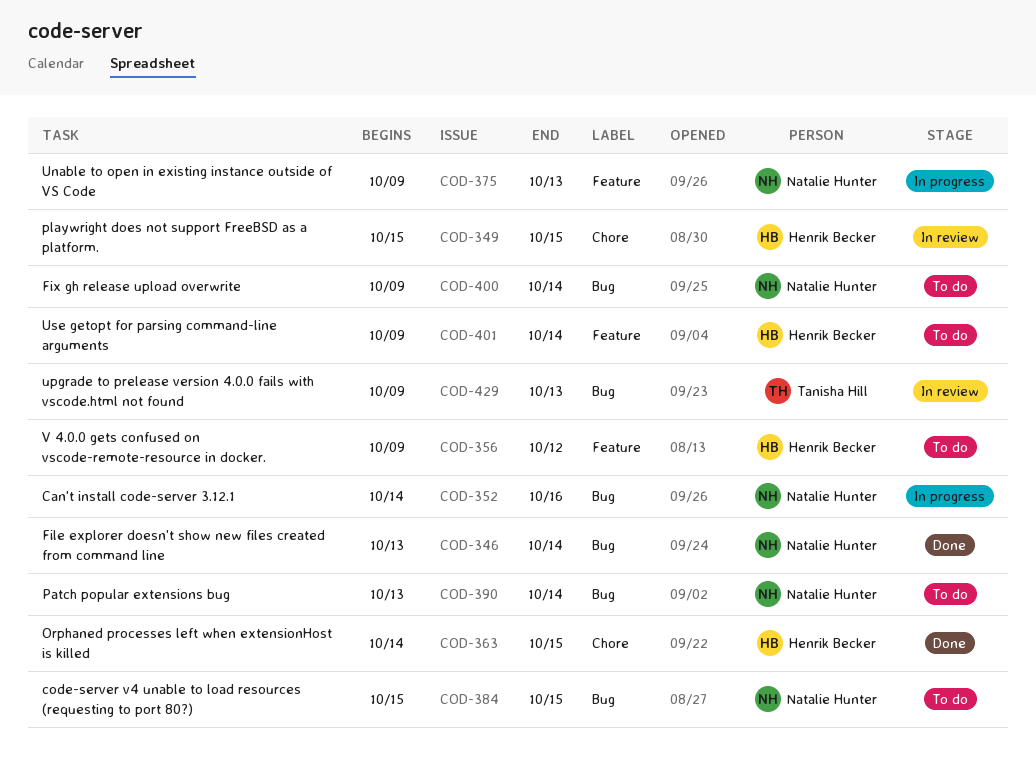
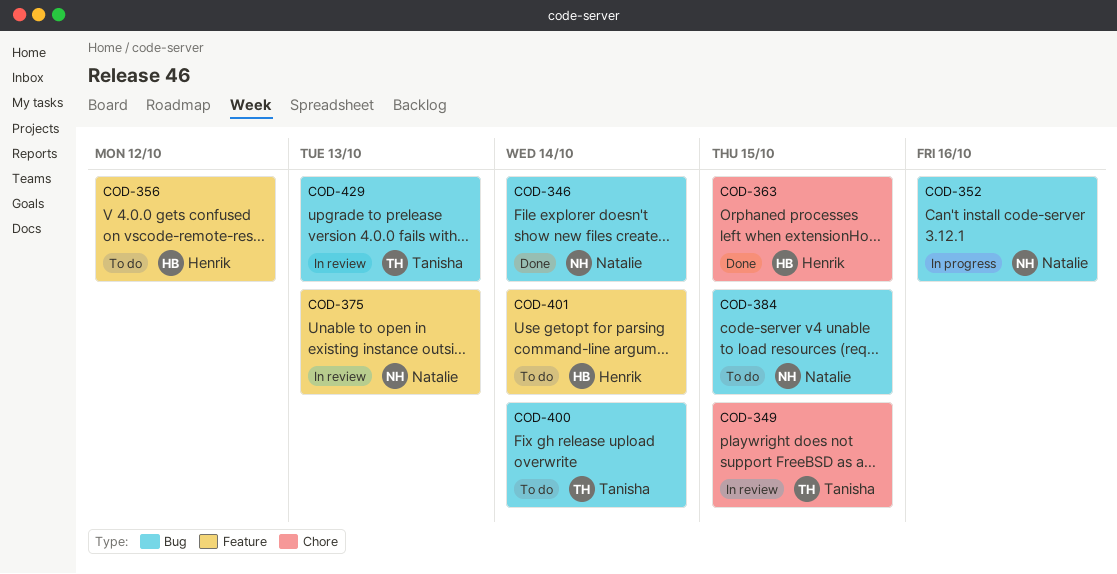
COD-349, owner: Henrik Becker -> Tanisha Hill
COD-375, status: In progress -> In review
COD-390: present -> none
COD-400, owner: Natalie Hunter -> Tanisha Hill

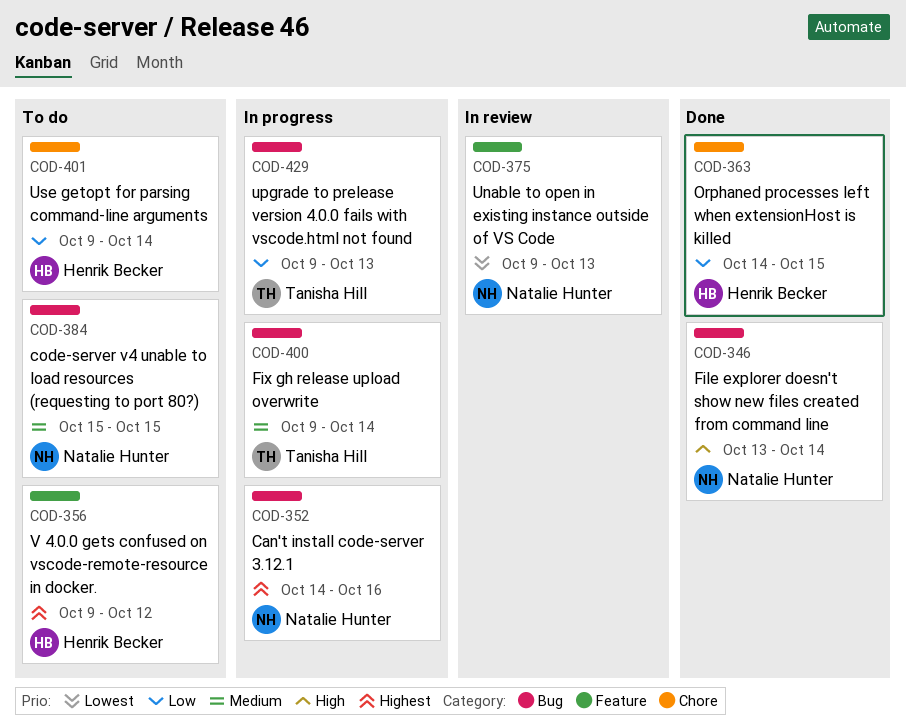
COD-349: present -> none
COD-400, status: To do -> In progress
COD-401, label: Feature -> Chore
COD-429, status: In review -> In progress

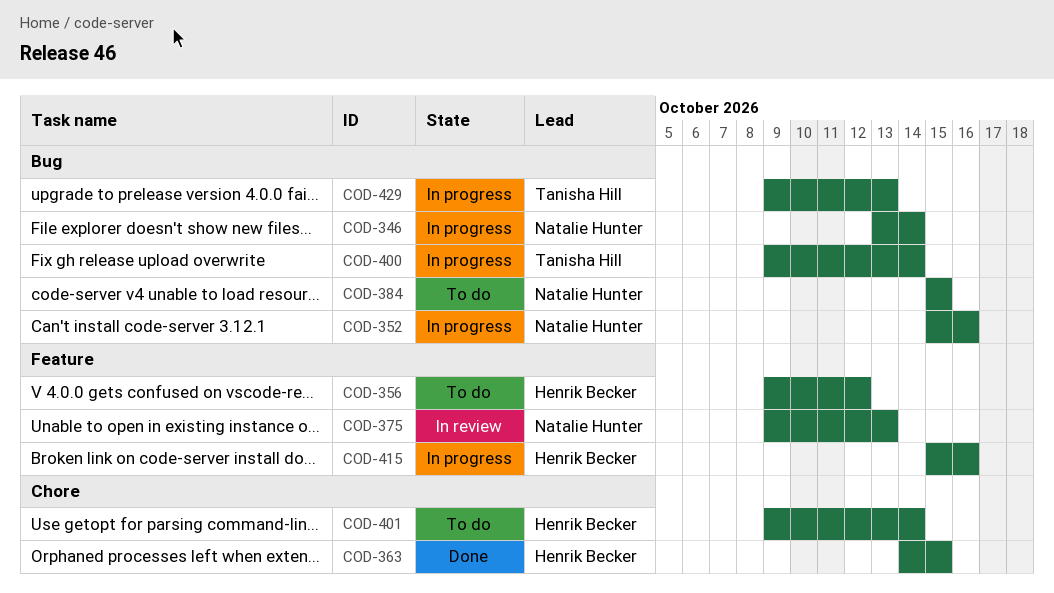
COD-346, status: Done -> In progress
COD-352, start: Oct 14 -> Oct 15
COD-415: none -> present

